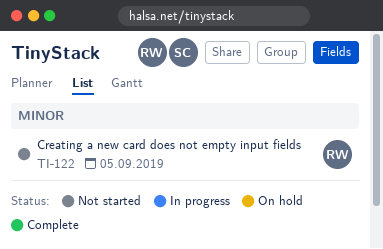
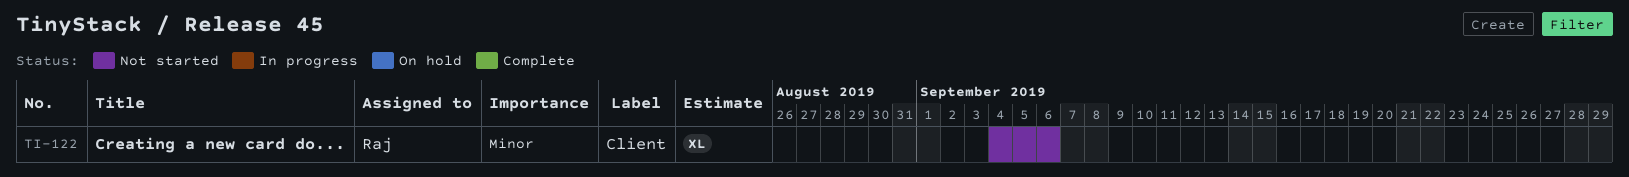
TI-122, due: Sep 5 -> Sep 6

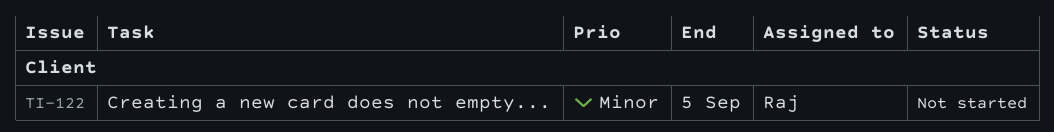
TI-122, due: Sep 6 -> Sep 5

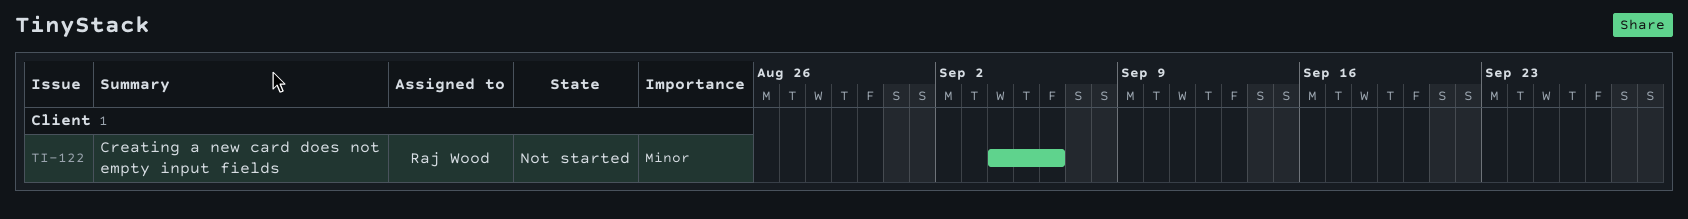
TI-122, due: Sep 5 -> Sep 6

